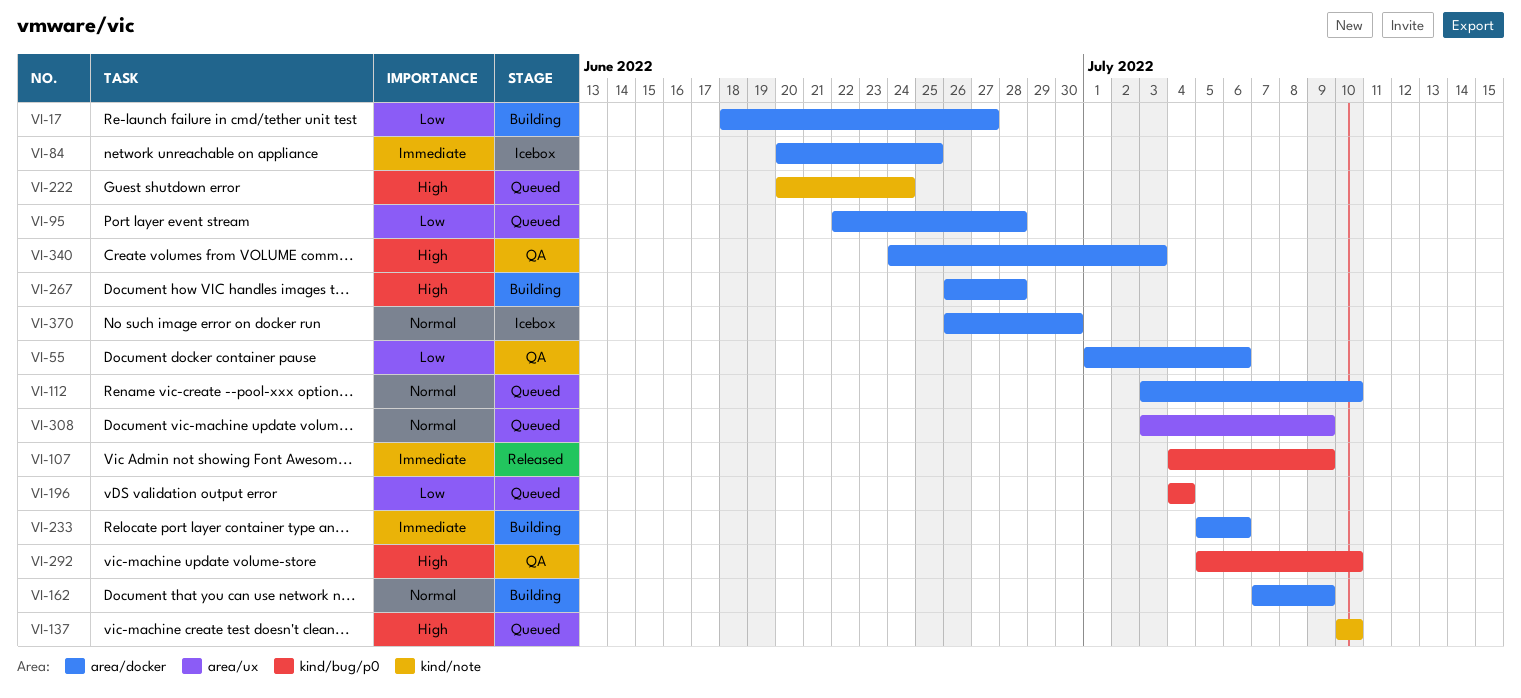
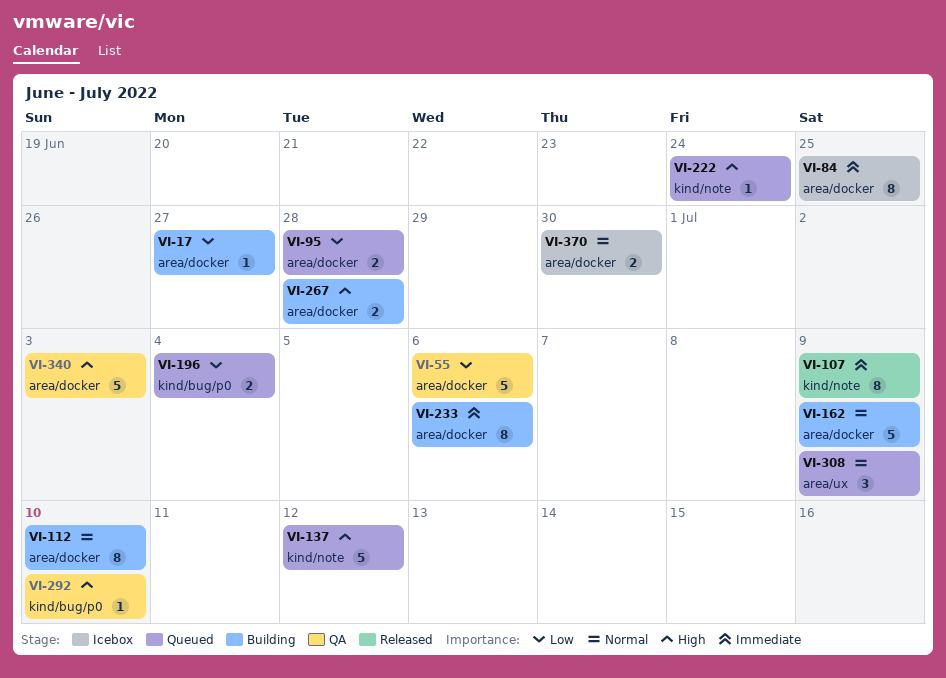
VI-107, label: kind/bug/p0 -> kind/note
VI-112, status: Queued -> Building
VI-137, due: Jul 10 -> Jul 12

